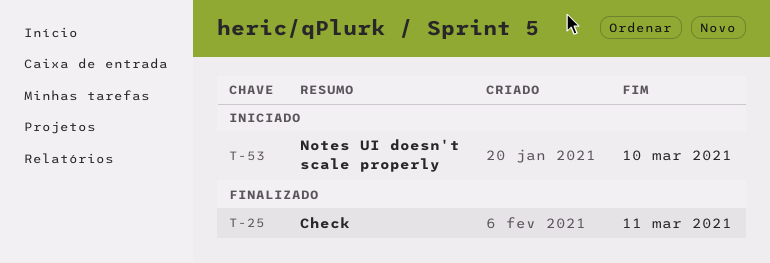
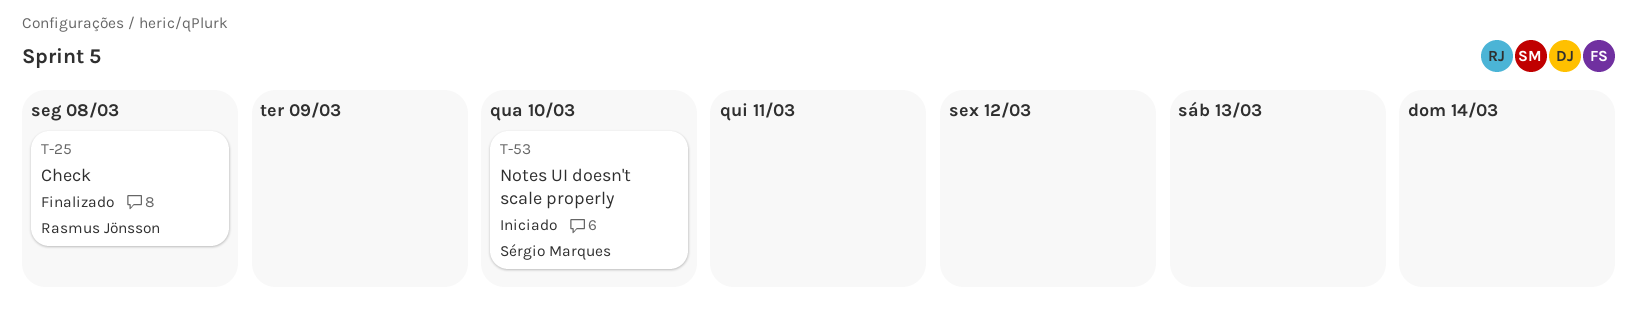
T-25, due: Mar 11 -> Mar 8

